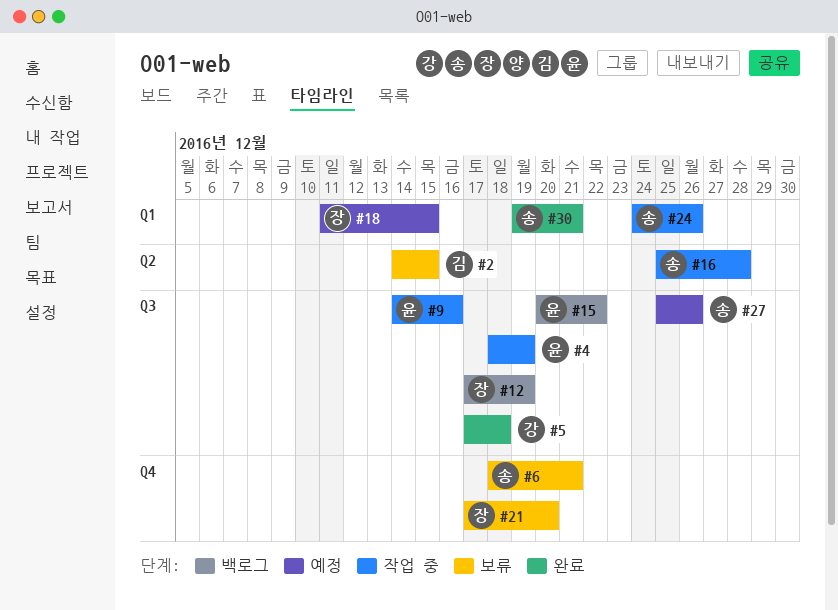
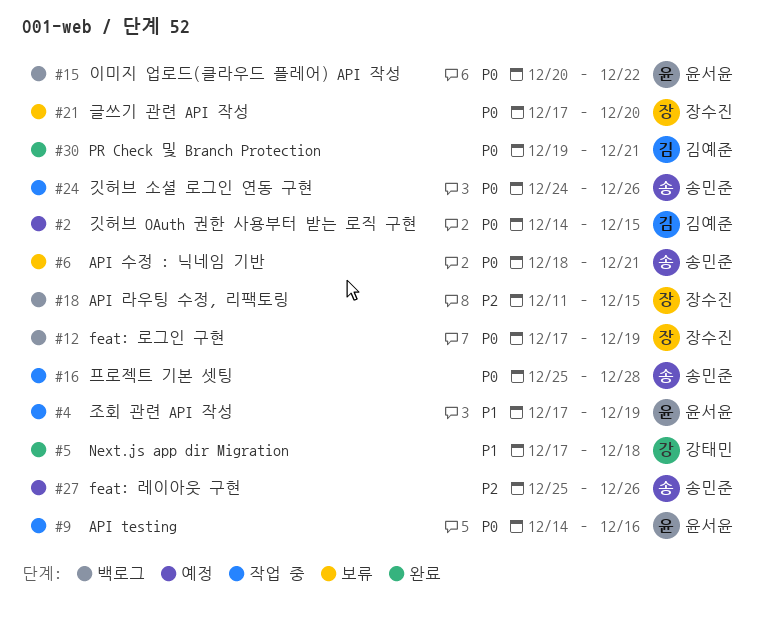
#2, status: 보류 -> 예정
#4, start: Dec 18 -> Dec 17
#18, status: 예정 -> 백로그
#30, owner: 송민준 -> 김예준

